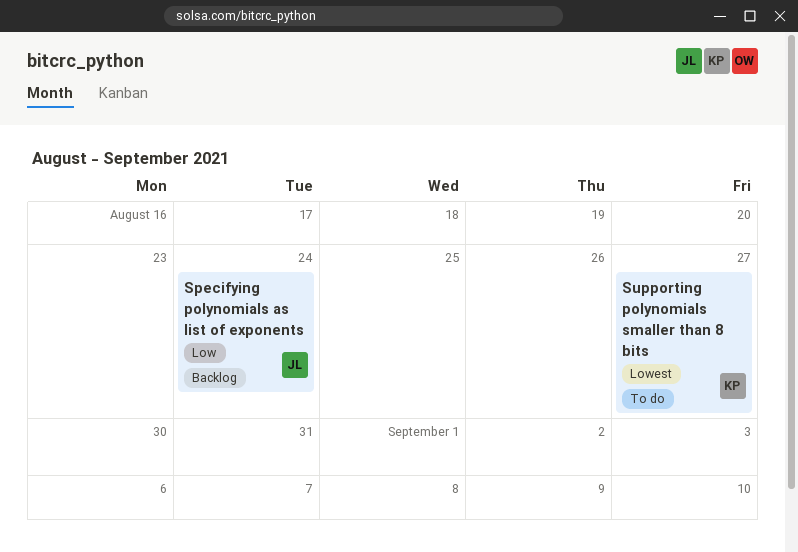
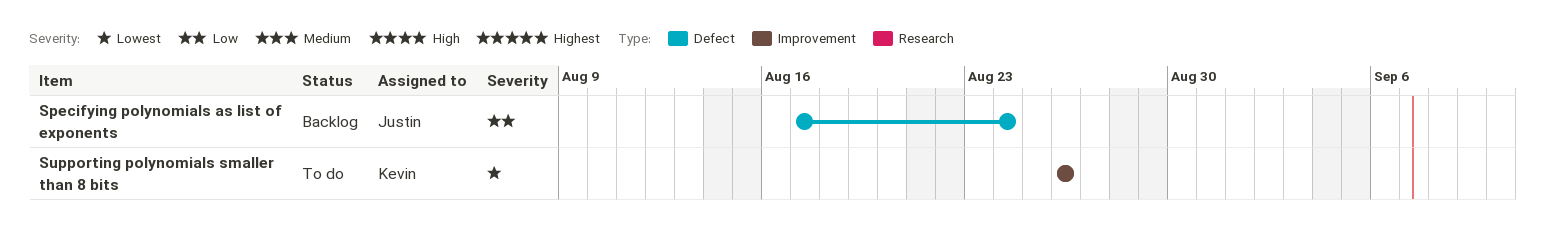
Supporting polynomials smaller than 8 bits, due: Aug 27 -> Aug 26

